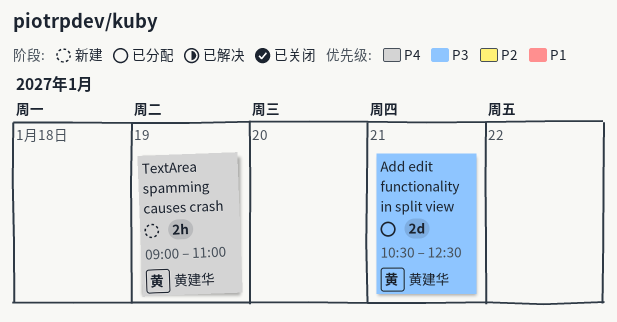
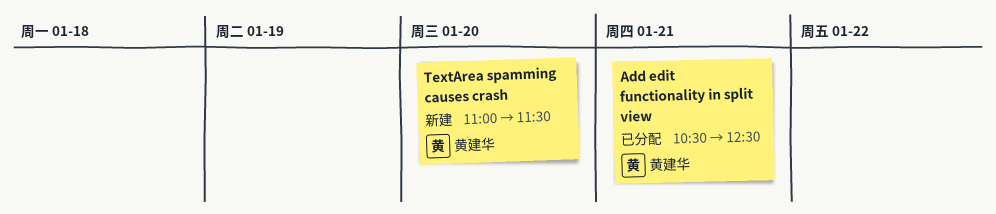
TextArea spamming causes crash, day: Jan 19 -> Jan 20
TextArea spamming causes crash, begins: 09:00 -> 11:00
TextArea spamming causes crash, ends: 11:00 -> 11:30

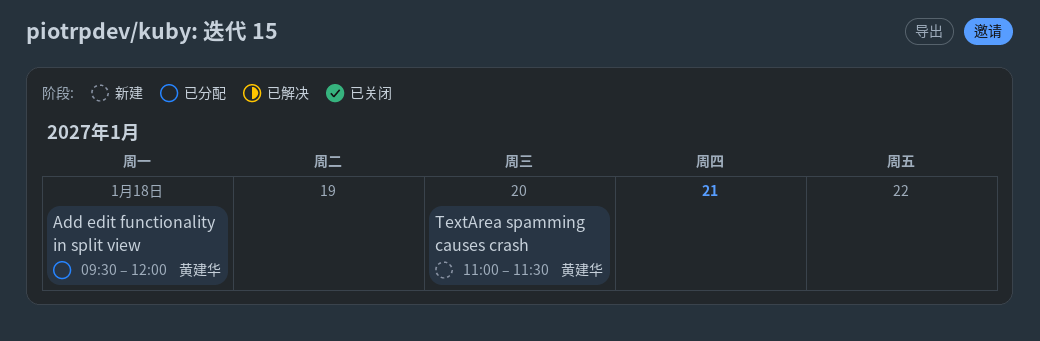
Add edit functionality in split view, day: Jan 21 -> Jan 18
Add edit functionality in split view, begins: 10:30 -> 09:30
Add edit functionality in split view, ends: 12:30 -> 12:00

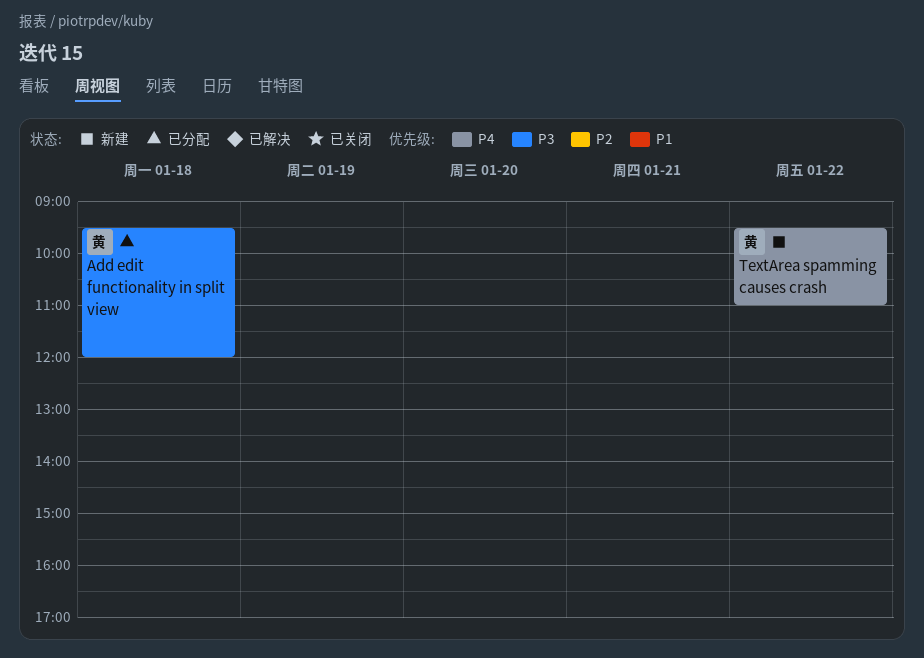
TextArea spamming causes crash, day: Jan 20 -> Jan 22
TextArea spamming causes crash, begins: 11:00 -> 09:30
TextArea spamming causes crash, ends: 11:30 -> 11:00

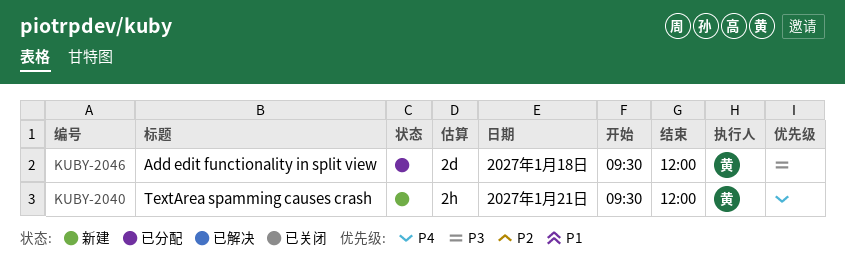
TextArea spamming causes crash, day: Jan 22 -> Jan 21
TextArea spamming causes crash, ends: 11:00 -> 12:00

